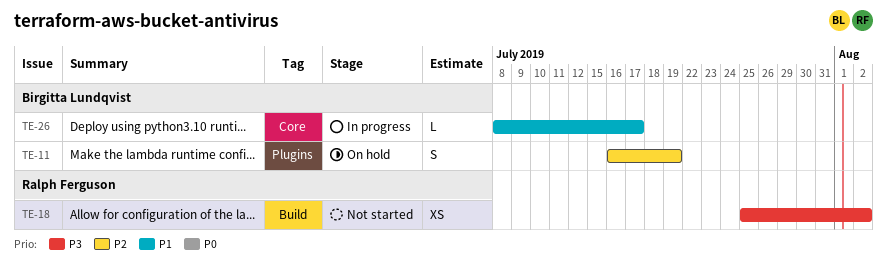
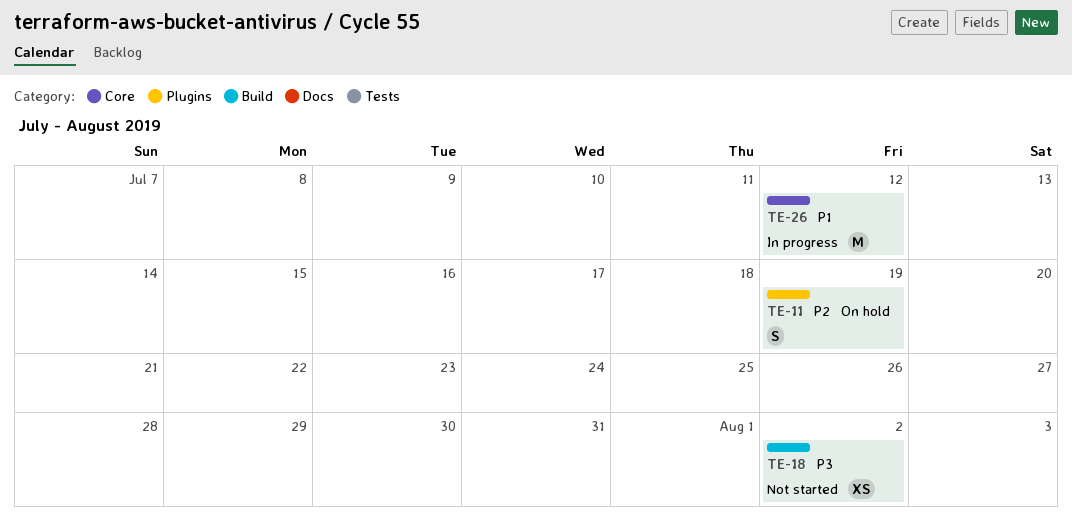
TE-26, estimate: L -> M
TE-26, due: Jul 17 -> Jul 12

